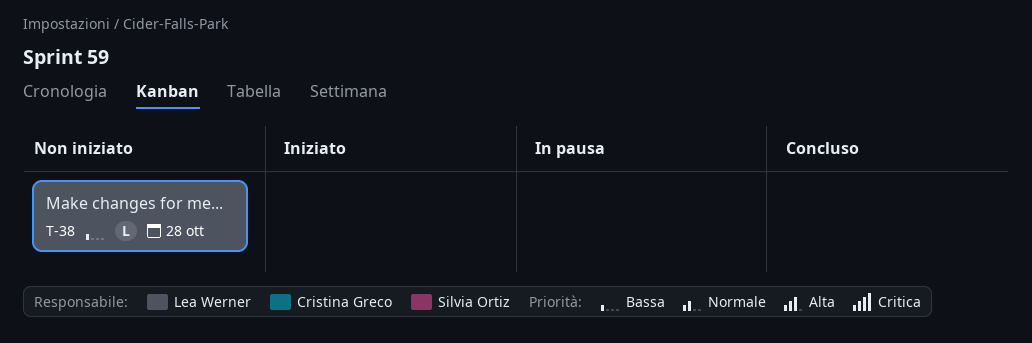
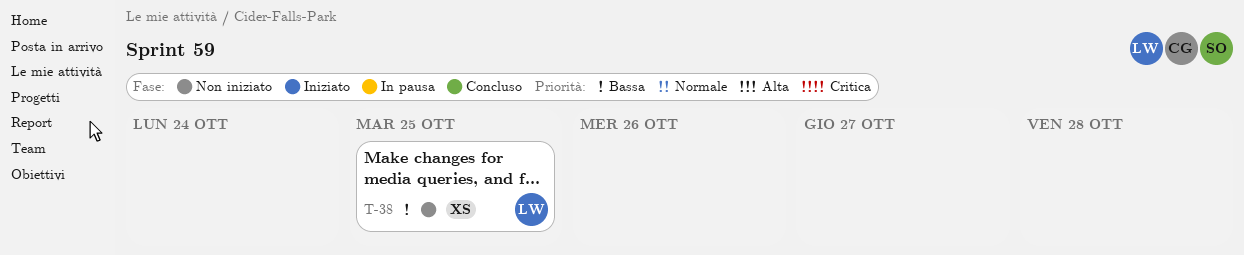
T-38, estimate: L -> XS
T-38, due: Oct 28 -> Oct 25

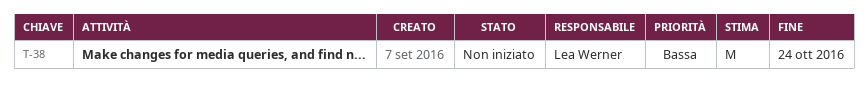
T-38, estimate: XS -> M
T-38, due: Oct 25 -> Oct 24

